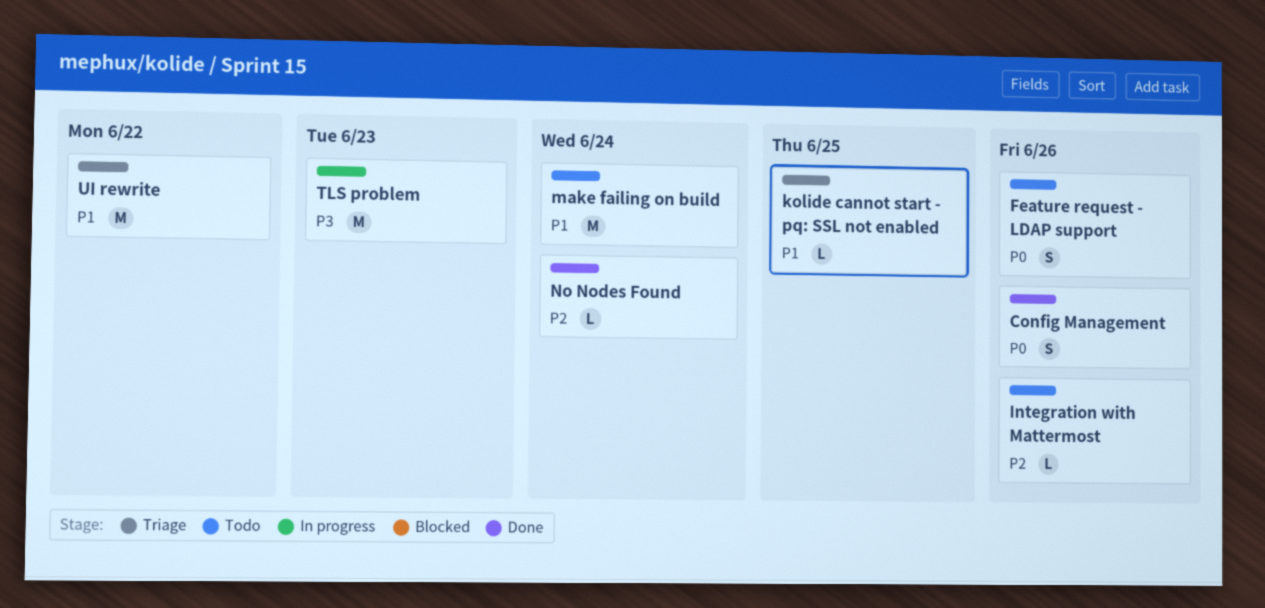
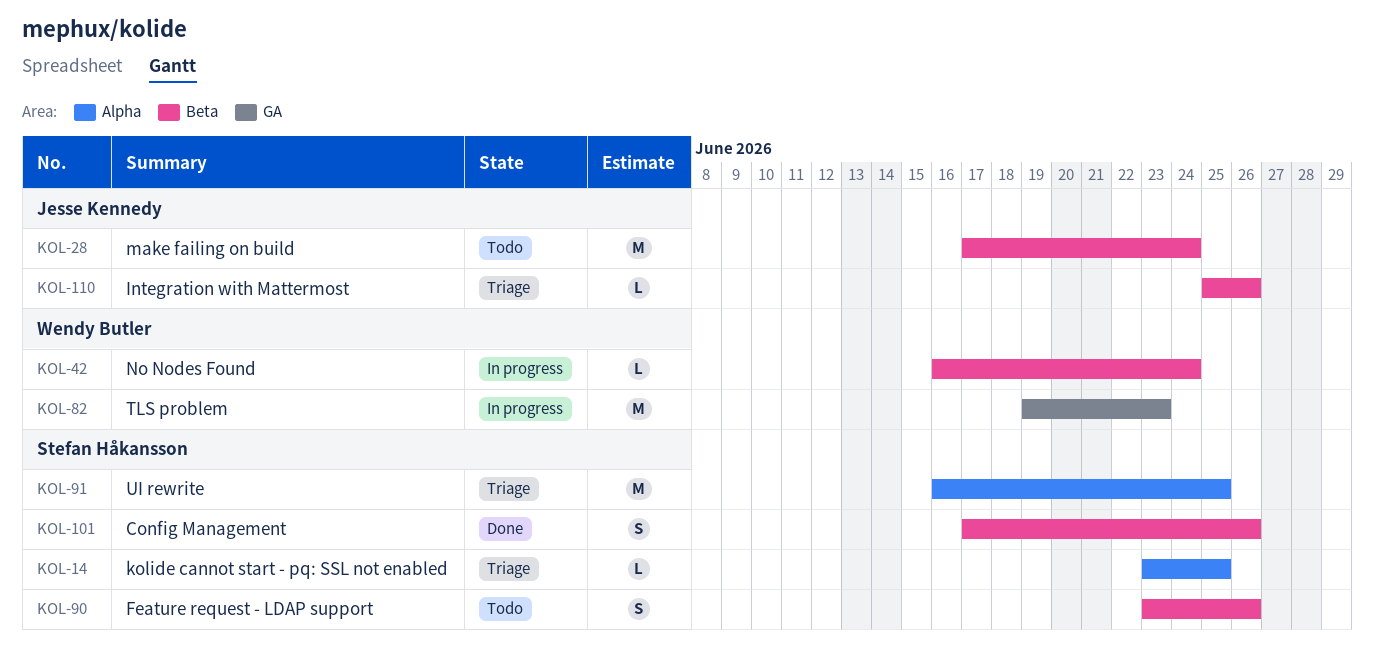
Integration with Mattermost, status: Todo -> Triage
No Nodes Found, status: Done -> In progress
UI rewrite, due: Jun 22 -> Jun 25

